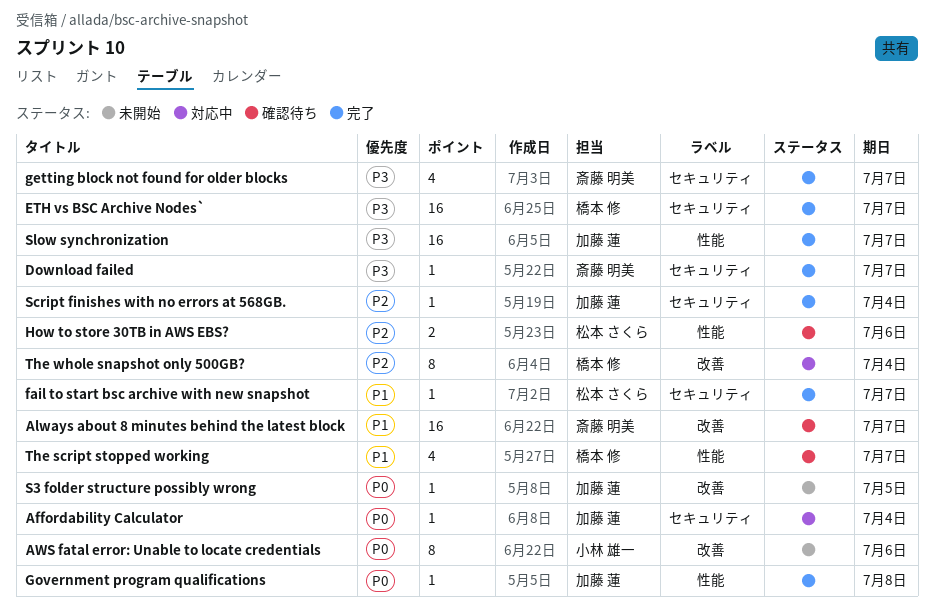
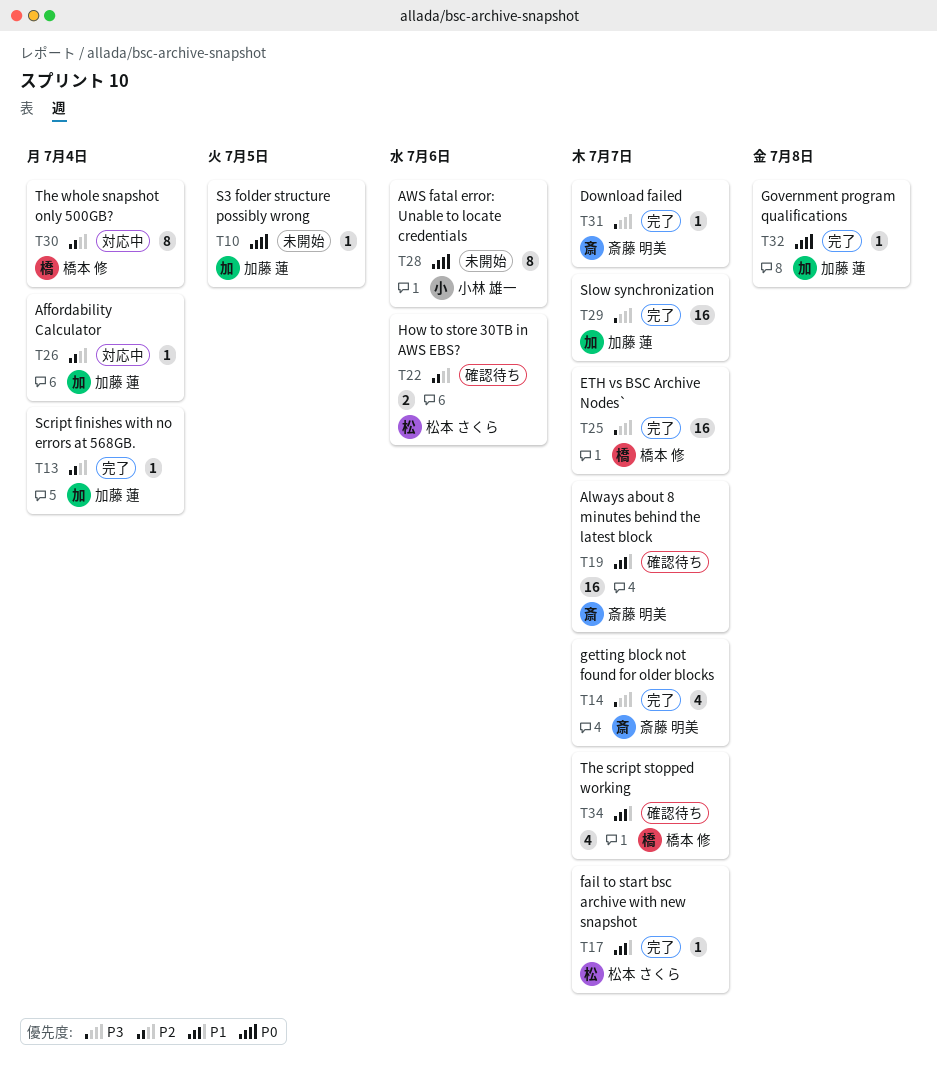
Affordability Calculator, priority: P0 -> P2

